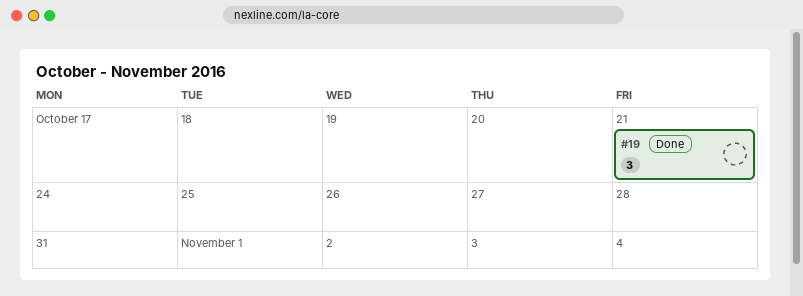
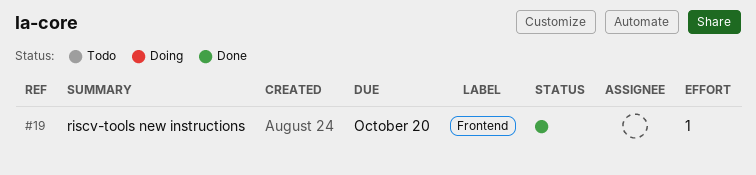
#19, estimate: 3 -> 1
#19, due: Oct 21 -> Oct 20

